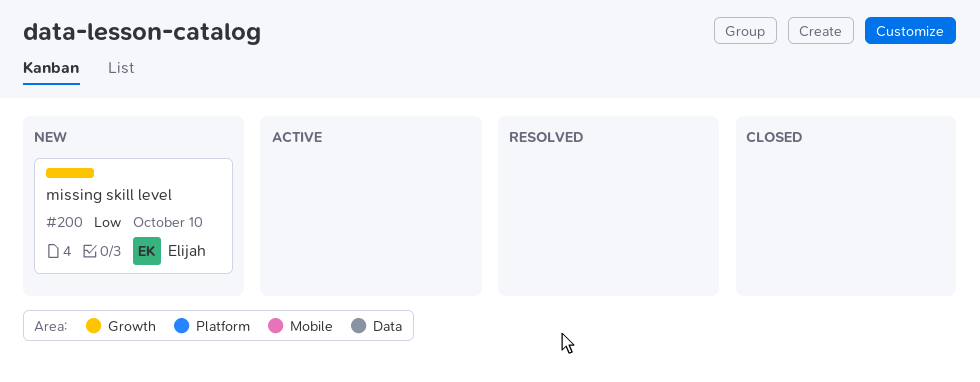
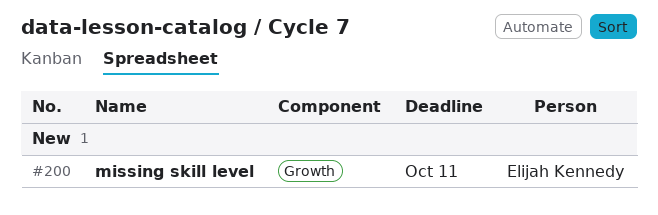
#200, due: Oct 10 -> Oct 11

